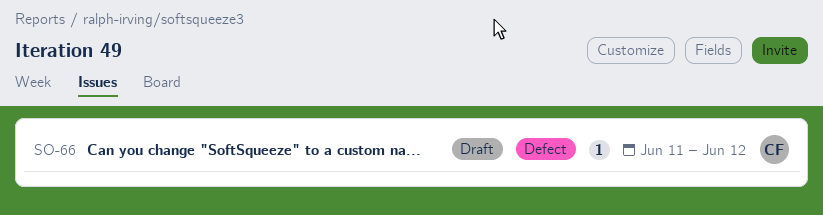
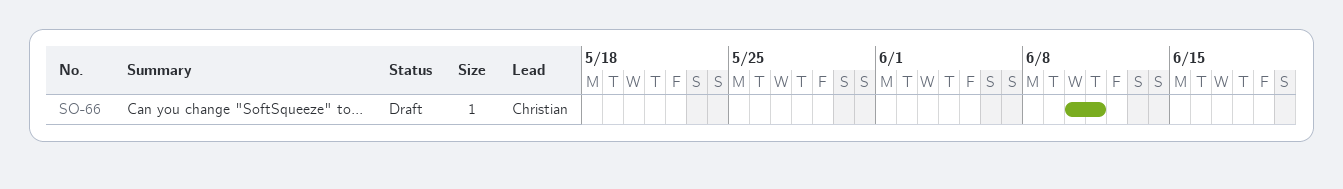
SO-66, start: Jun 11 -> Jun 10
SO-66, due: Jun 12 -> Jun 11

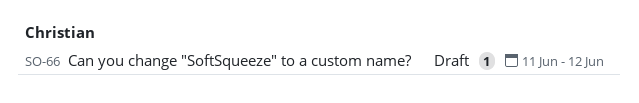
SO-66, start: Jun 10 -> Jun 11
SO-66, due: Jun 11 -> Jun 12

